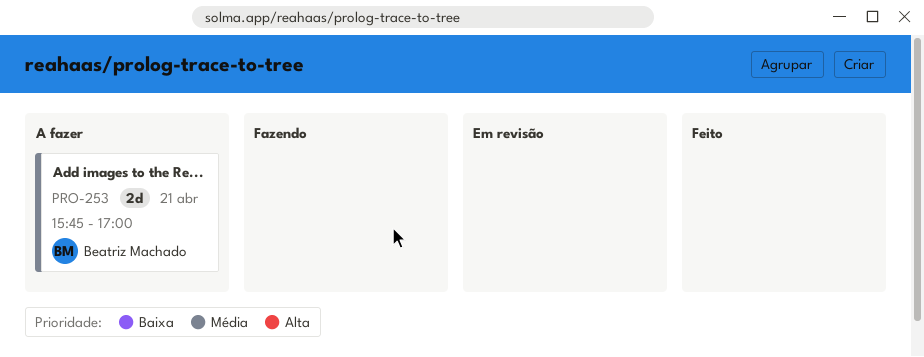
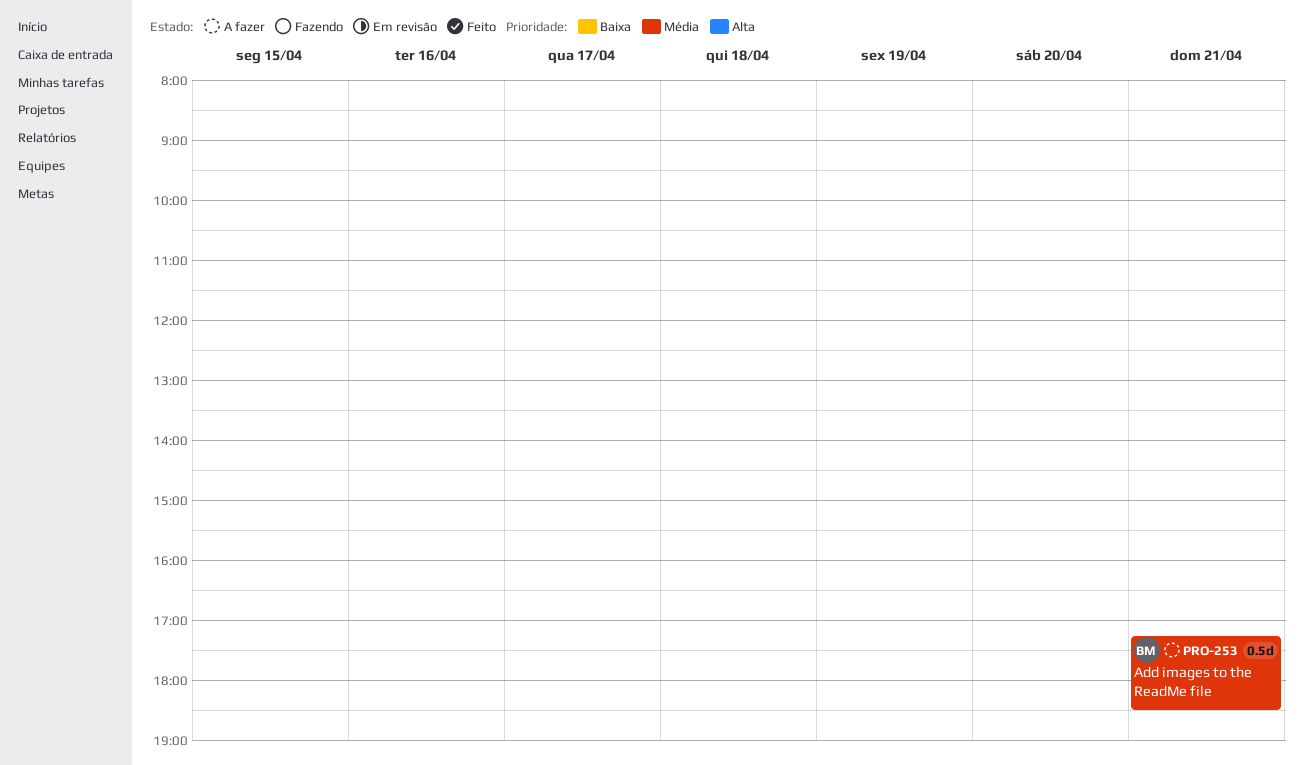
PRO-253, estimate: 2d -> 0.5d
PRO-253, begins: 15:45 -> 17:15
PRO-253, ends: 17:00 -> 18:30

